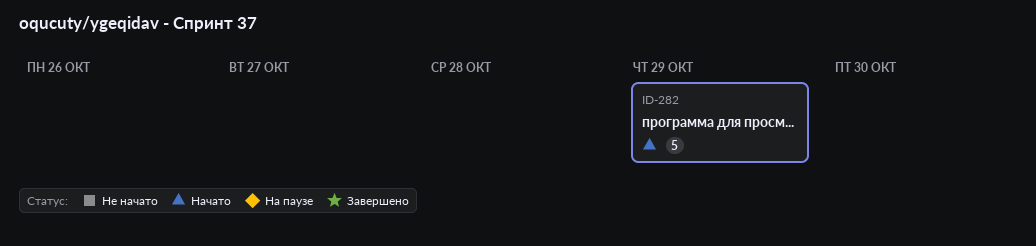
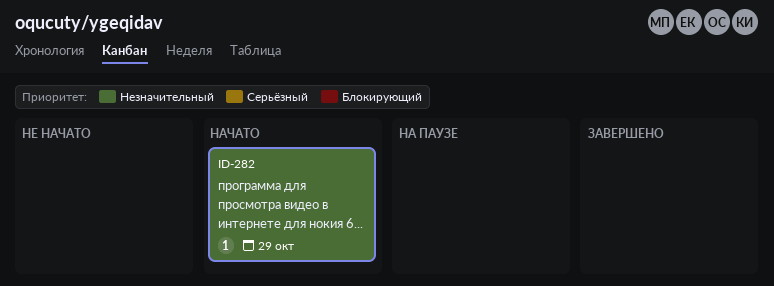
ID-282, estimate: 5 -> 1

